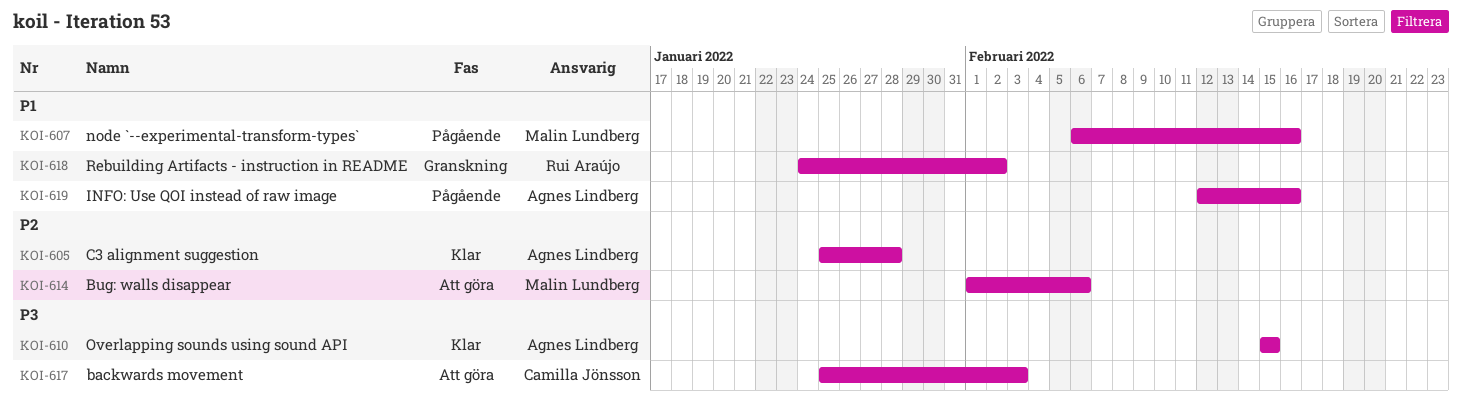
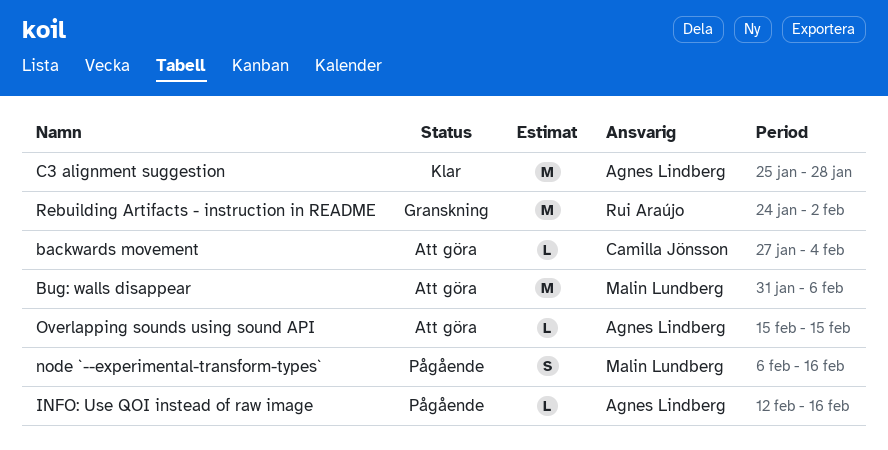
backwards movement, start: Jan 25 -> Jan 27
backwards movement, due: Feb 3 -> Feb 4
Bug: walls disappear, start: Feb 1 -> Jan 31
Overlapping sounds using sound API, status: Klar -> Att göra

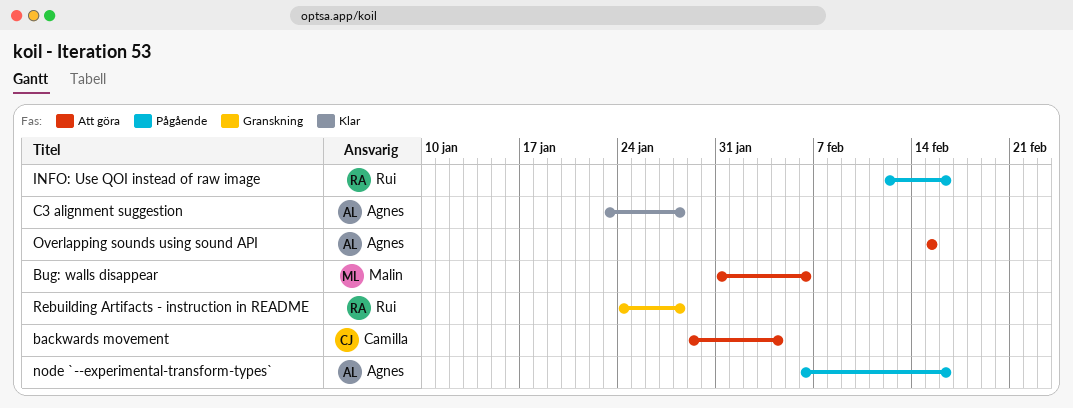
backwards movement, start: Jan 27 -> Jan 29
C3 alignment suggestion, start: Jan 25 -> Jan 23
INFO: Use QOI instead of raw image, owner: Agnes Lindberg -> Rui Araújo
node `--experimental-transform-types`, owner: Malin Lundberg -> Agnes Lindberg
Rebuilding Artifacts - instruction in README, due: Feb 2 -> Jan 28

